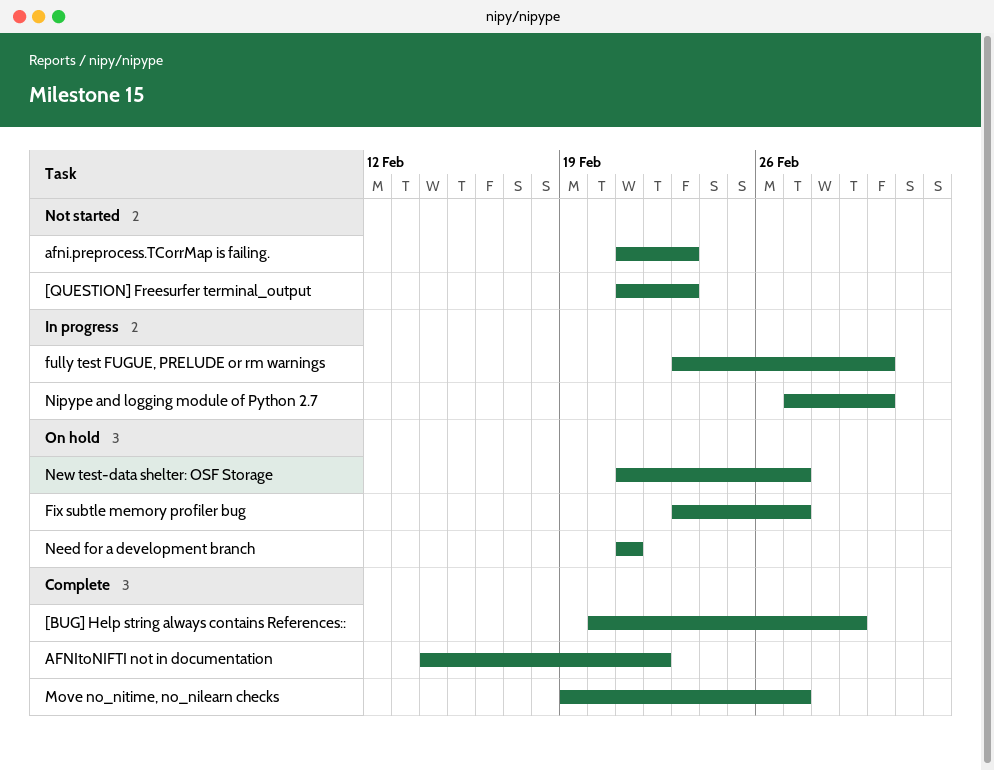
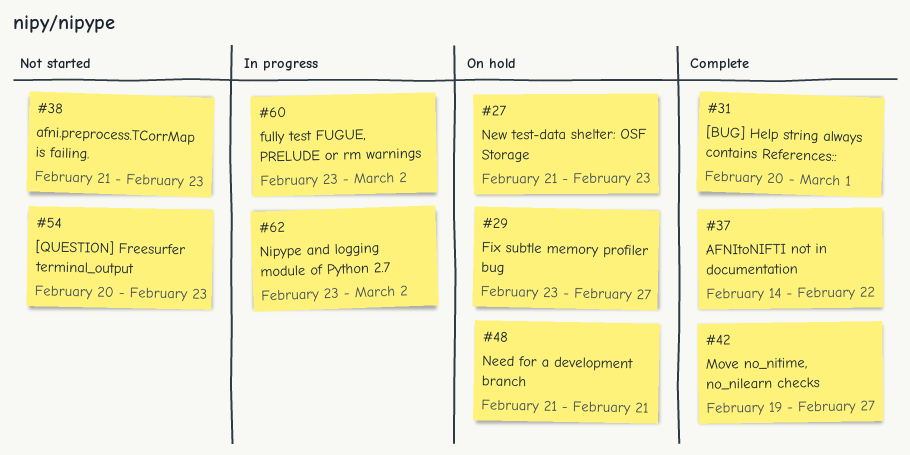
[QUESTION] Freesurfer terminal_output, start: Feb 21 -> Feb 20
New test-data shelter: OSF Storage, due: Feb 27 -> Feb 23
Nipype and logging module of Python 2.7, start: Feb 27 -> Feb 23

